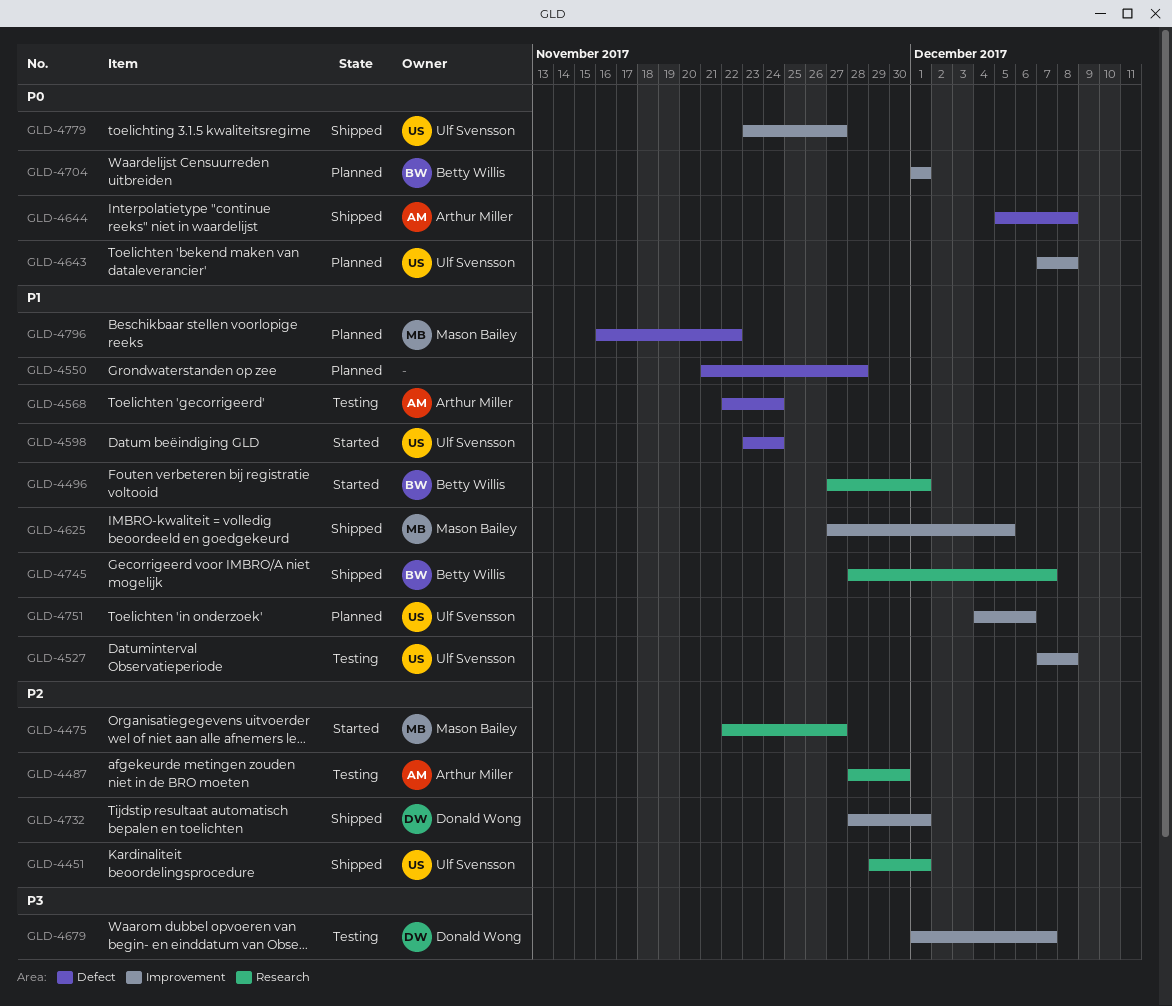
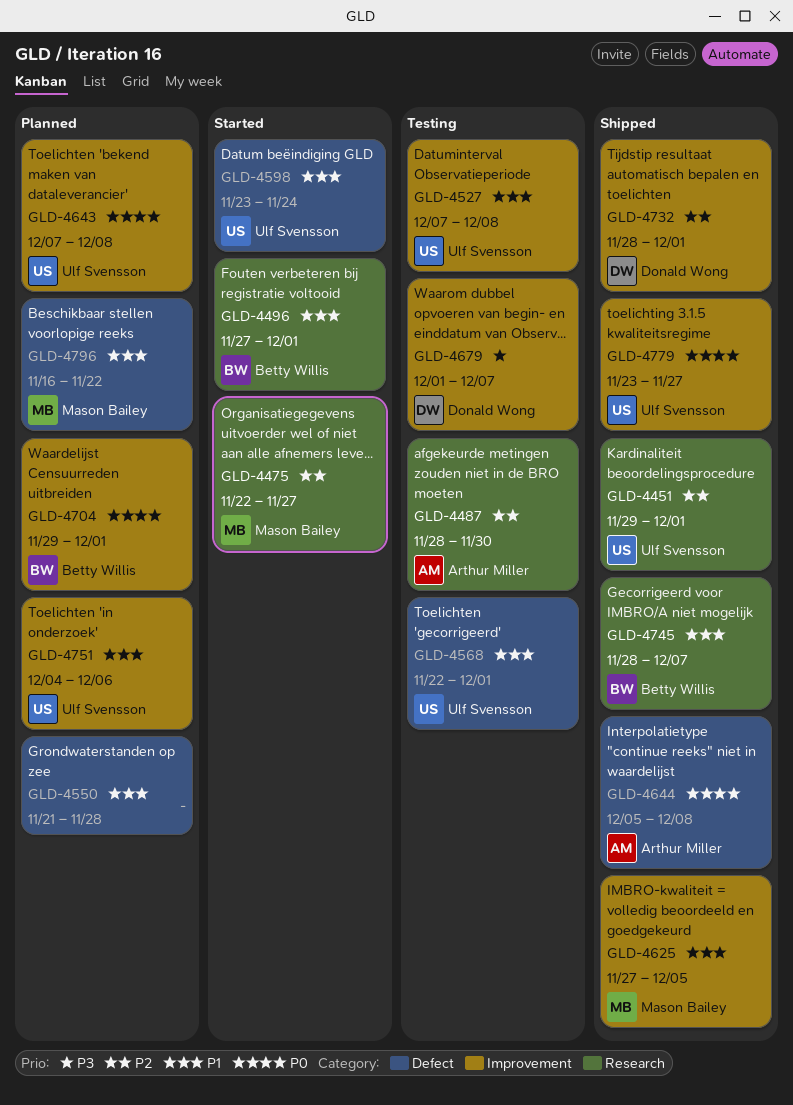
GLD-4568, owner: Arthur Miller -> Ulf Svensson
GLD-4568, due: Nov 24 -> Dec 1
GLD-4704, start: Dec 1 -> Nov 29

